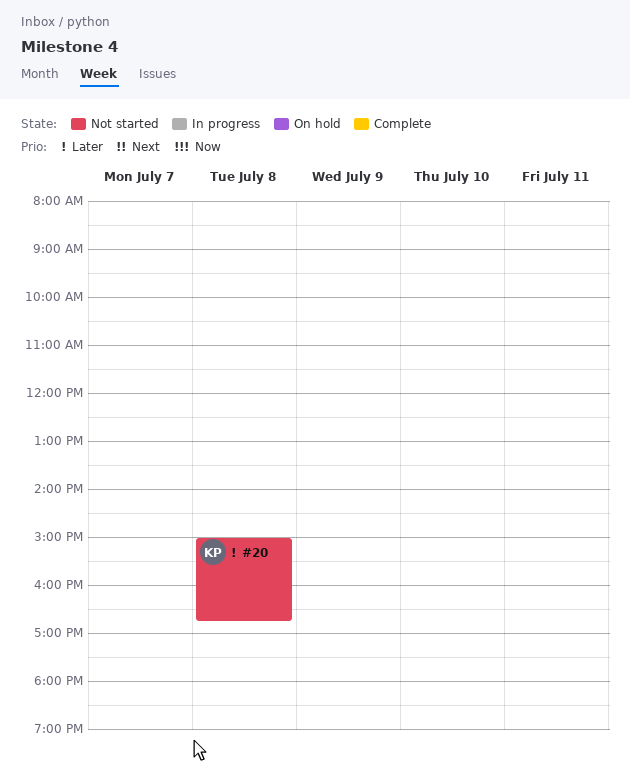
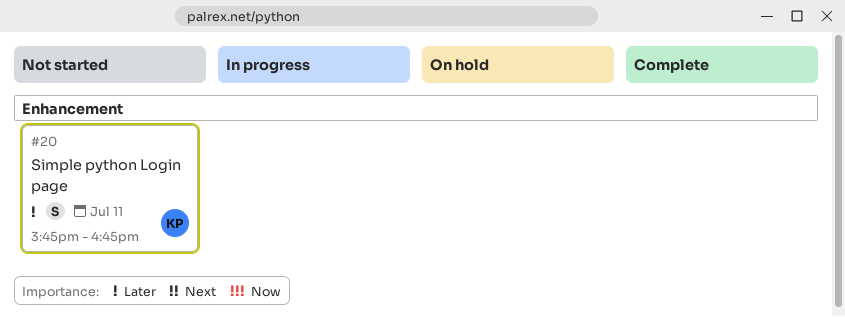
#20, day: Jul 8 -> Jul 11
#20, begins: 15:00 -> 15:45

